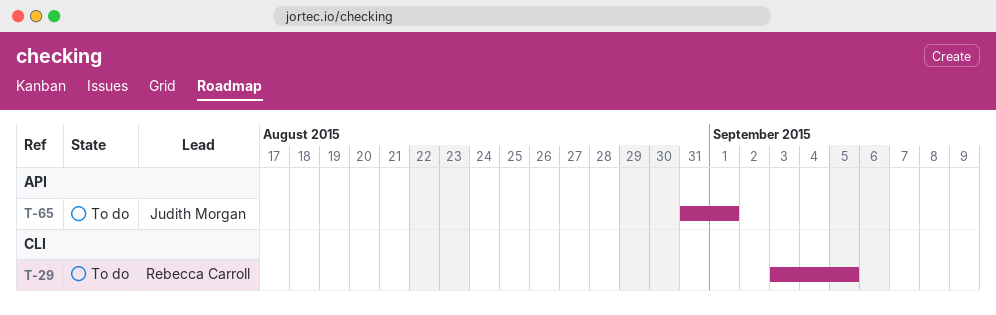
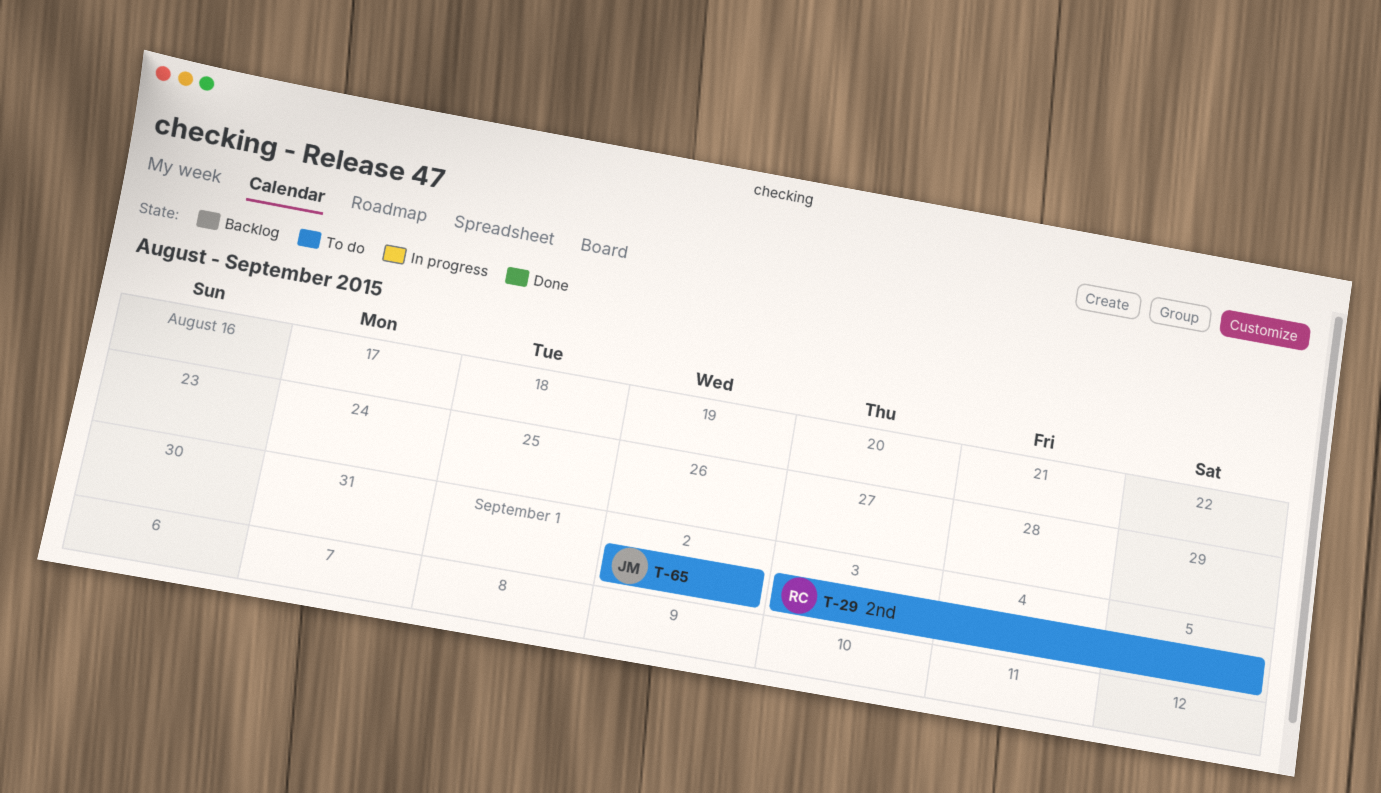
T-65, start: Aug 31 -> Sep 2
T-65, due: Sep 1 -> Sep 2

